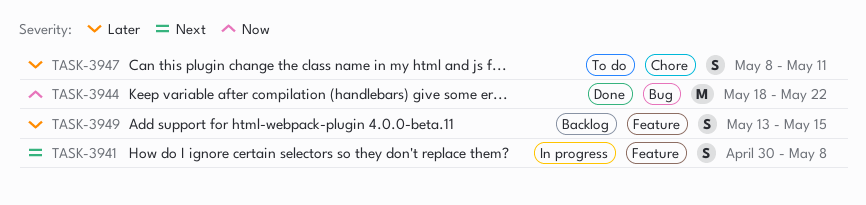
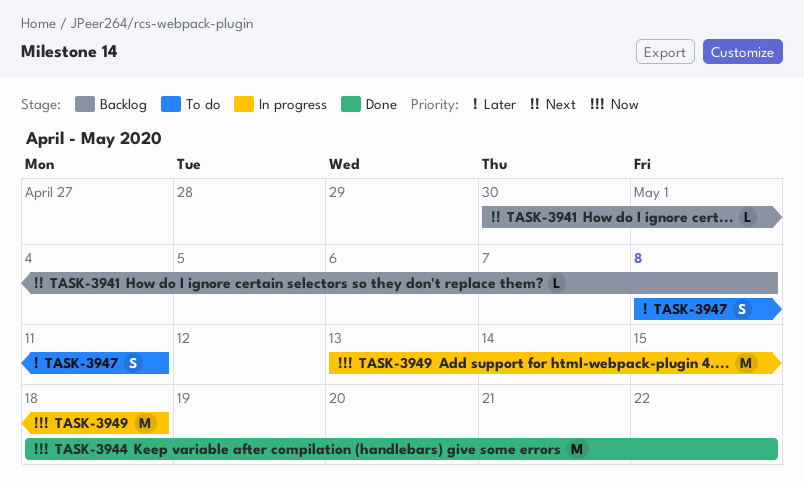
TASK-3941, status: In progress -> Backlog
TASK-3941, estimate: S -> L
TASK-3949, status: Backlog -> In progress
TASK-3949, priority: Later -> Now
TASK-3949, estimate: S -> M
TASK-3949, due: May 15 -> May 18

